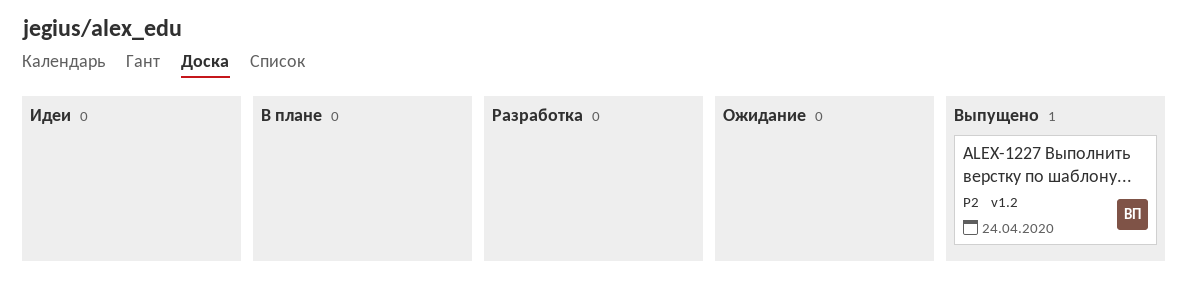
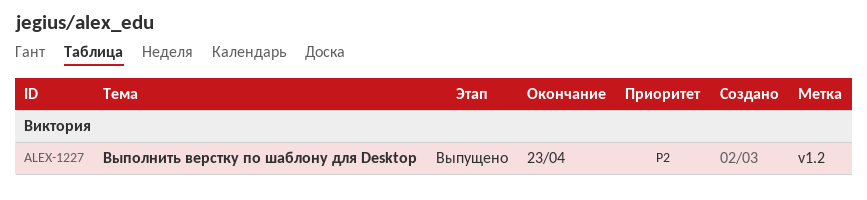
ALEX-1227, due: Apr 24 -> Apr 23

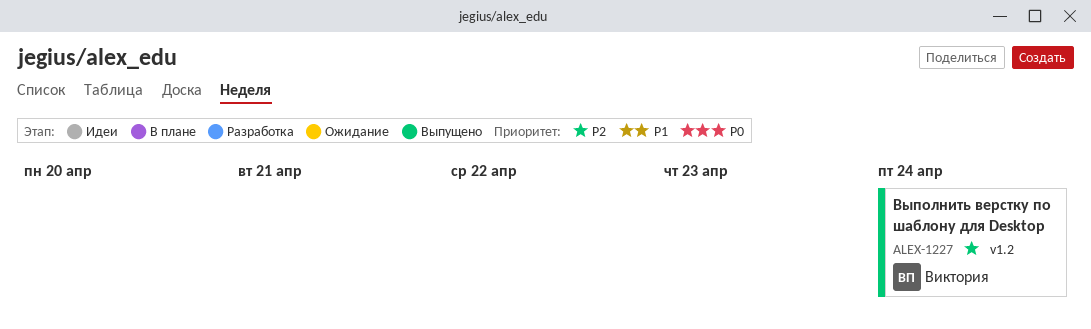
ALEX-1227, due: Apr 23 -> Apr 24

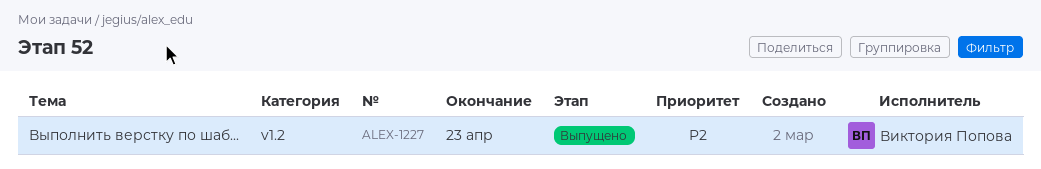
ALEX-1227, due: Apr 24 -> Apr 23

